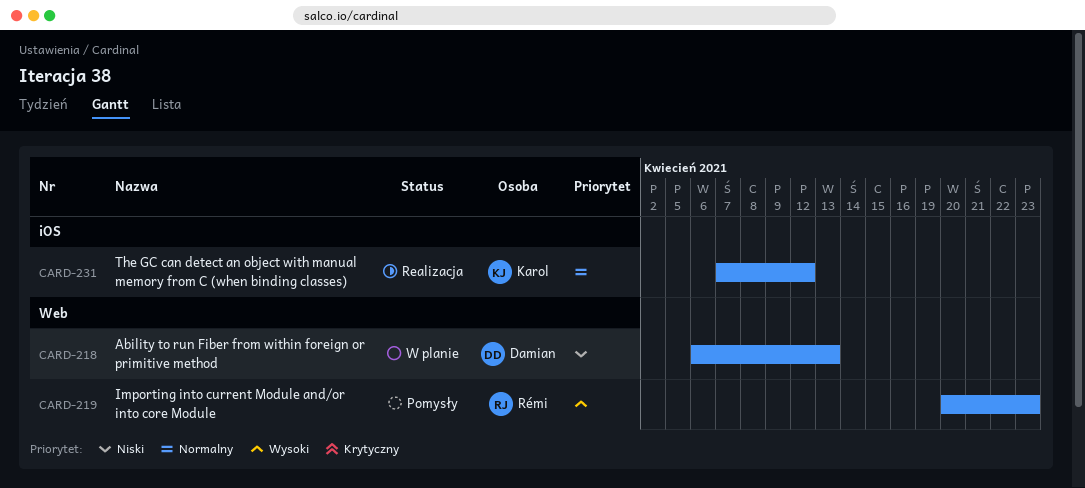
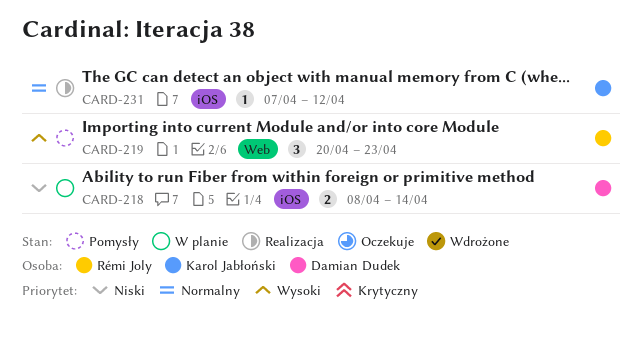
CARD-218, label: Web -> iOS
CARD-218, start: Apr 6 -> Apr 8
CARD-218, due: Apr 13 -> Apr 14

